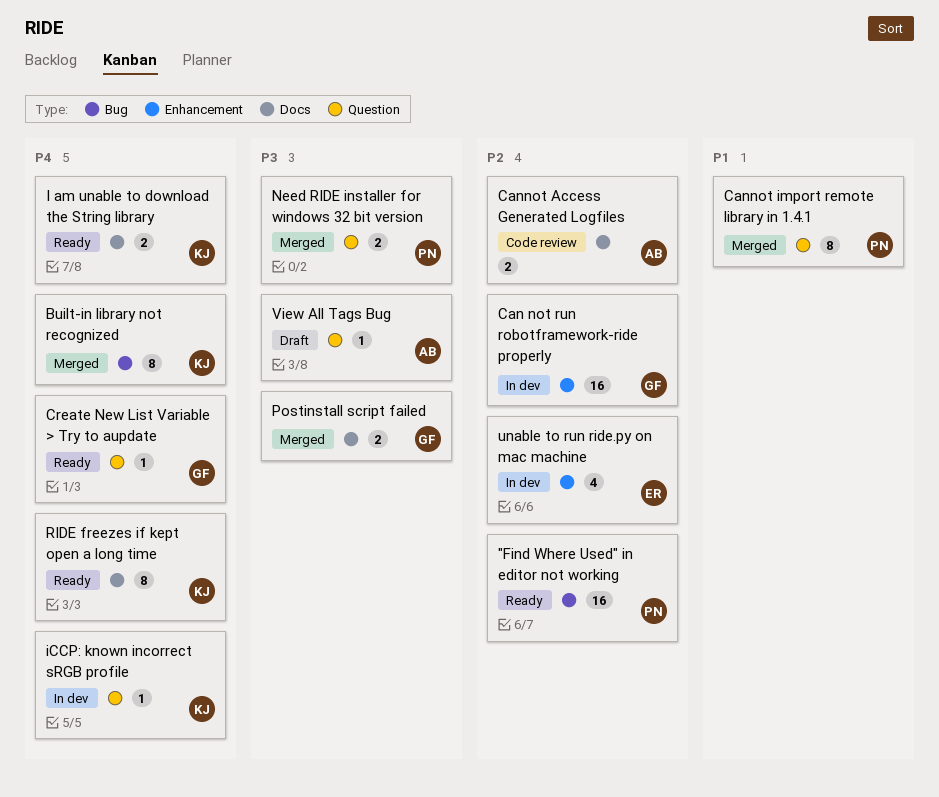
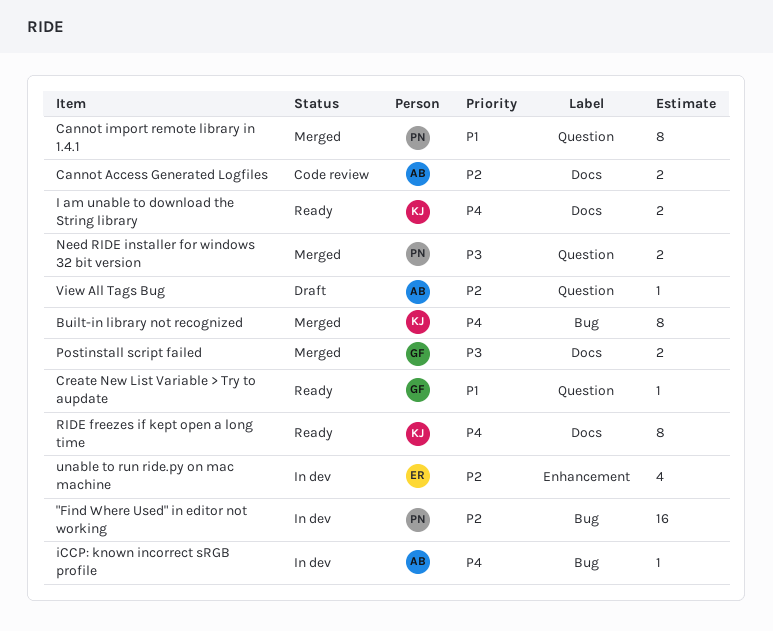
"Find Where Used" in editor not working, status: Ready -> In dev
Can not run robotframework-ride properly: present -> none
Create New List Variable > Try to aupdate, priority: P4 -> P1
iCCP: known incorrect sRGB profile, owner: KJ -> AB
iCCP: known incorrect sRGB profile, label: Question -> Bug
View All Tags Bug, priority: P3 -> P2

